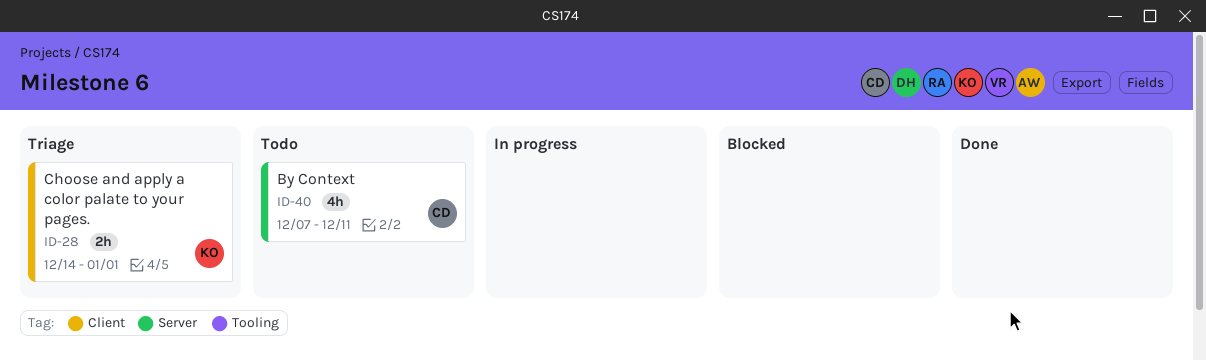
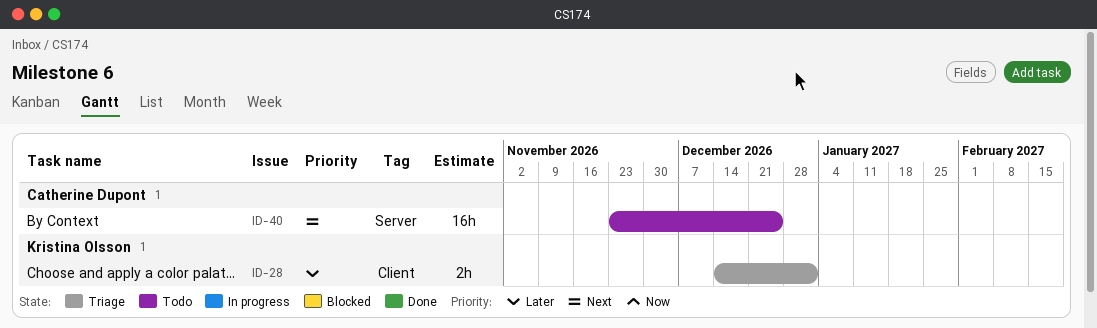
ID-40, estimate: 4h -> 16h
ID-40, start: Dec 7 -> Nov 23
ID-40, due: Dec 11 -> Dec 25

